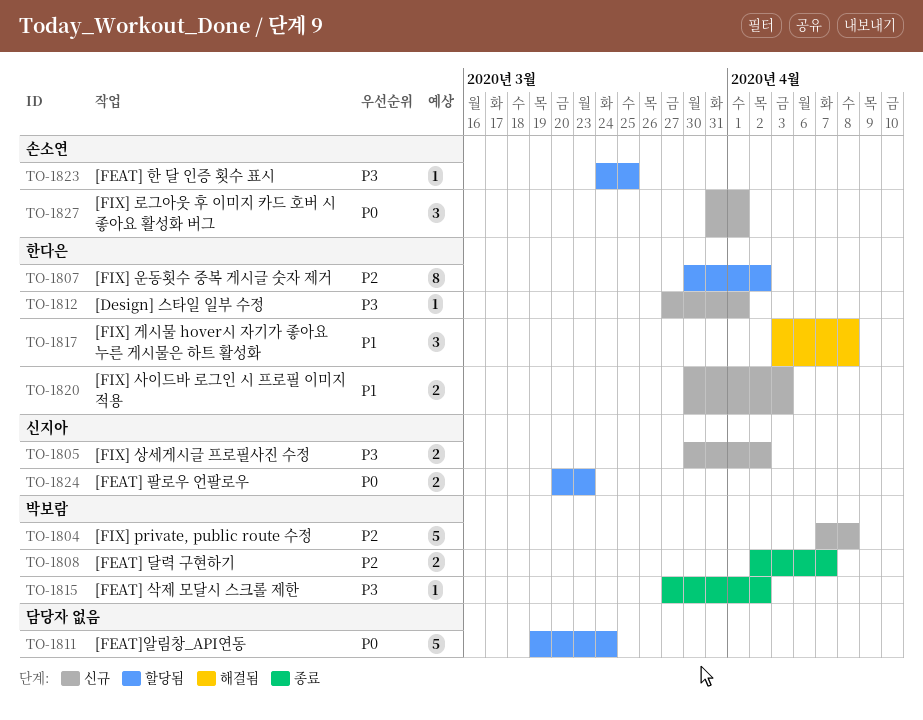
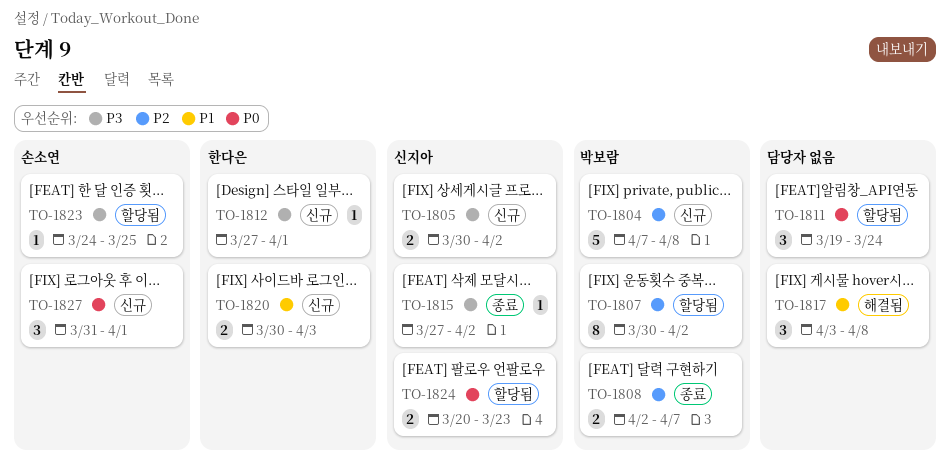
TO-1807, owner: 한다은 -> 박보람
TO-1811, estimate: 5 -> 3
TO-1815, owner: 박보람 -> 신지아
TO-1817, owner: 한다은 -> none

